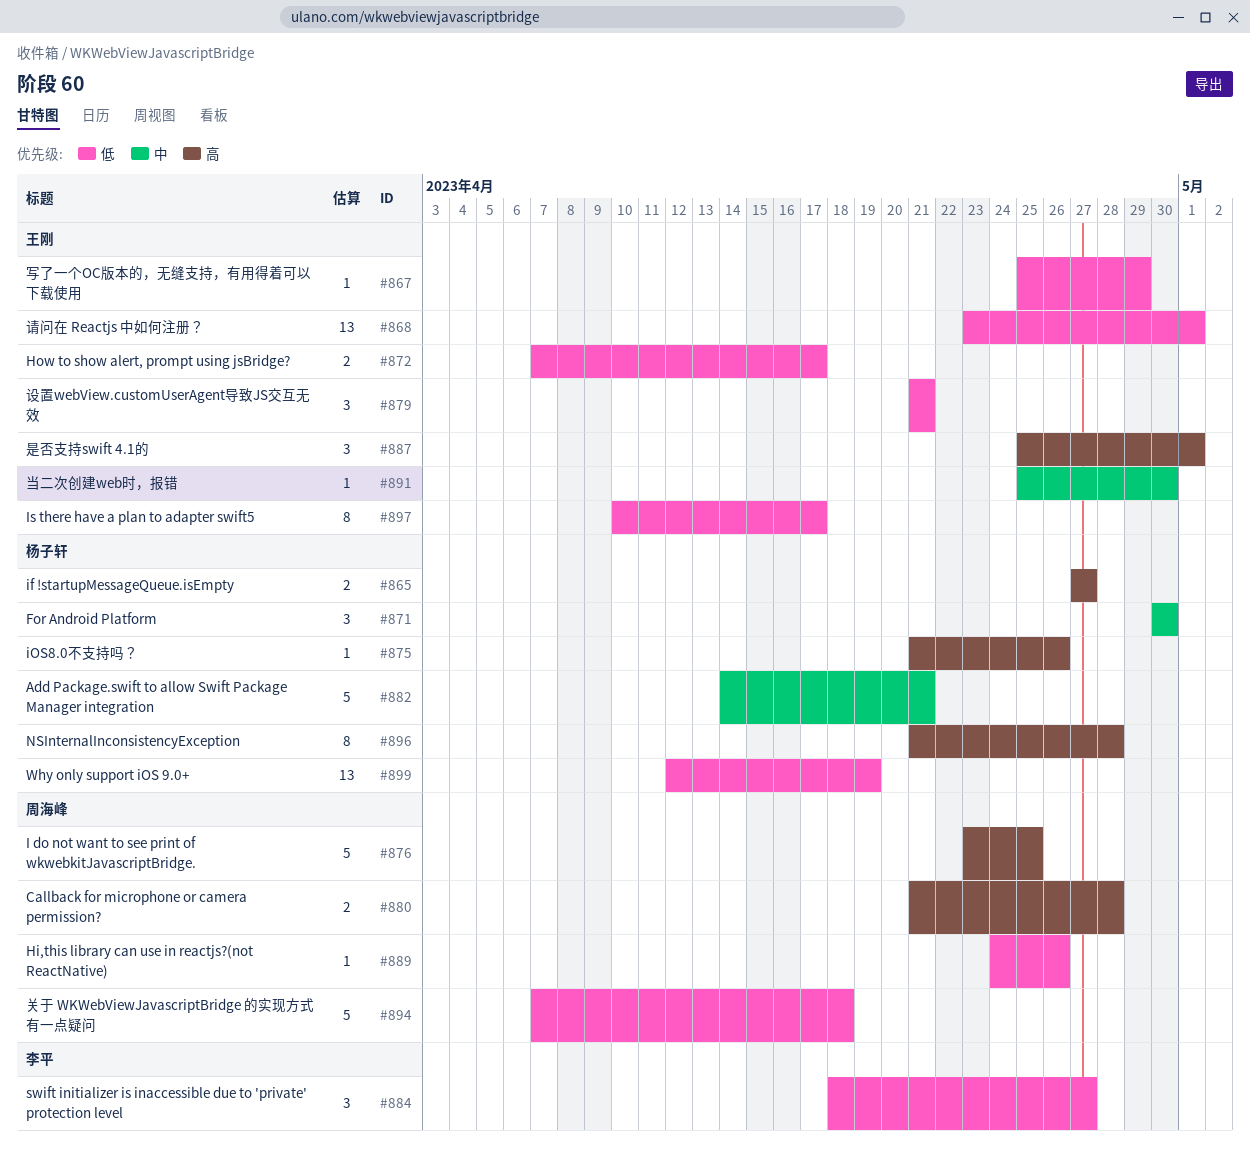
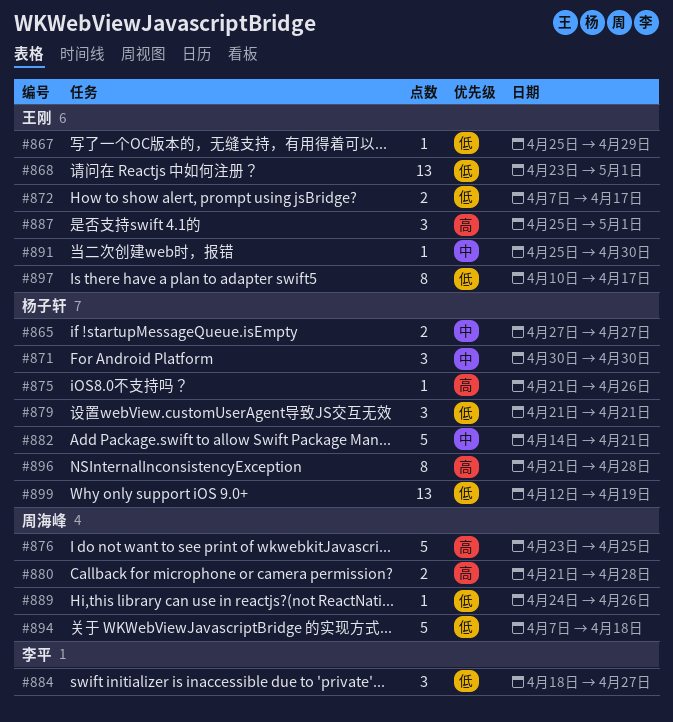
#865, priority: 高 -> 中
#879, owner: 王刚 -> 杨子轩

